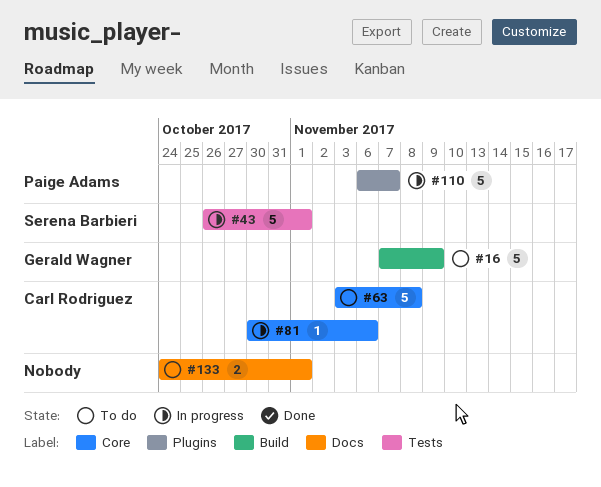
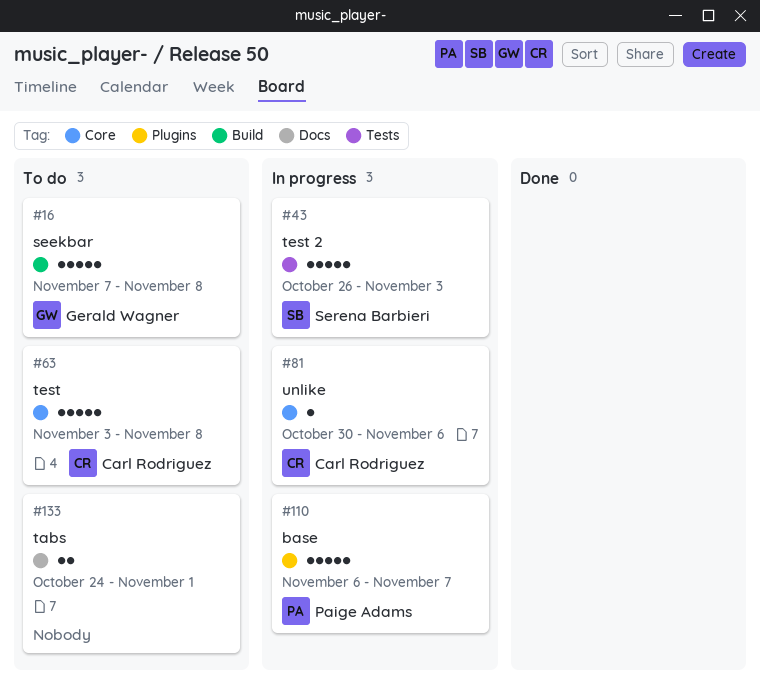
#16, due: Nov 9 -> Nov 8
#43, due: Nov 1 -> Nov 3

